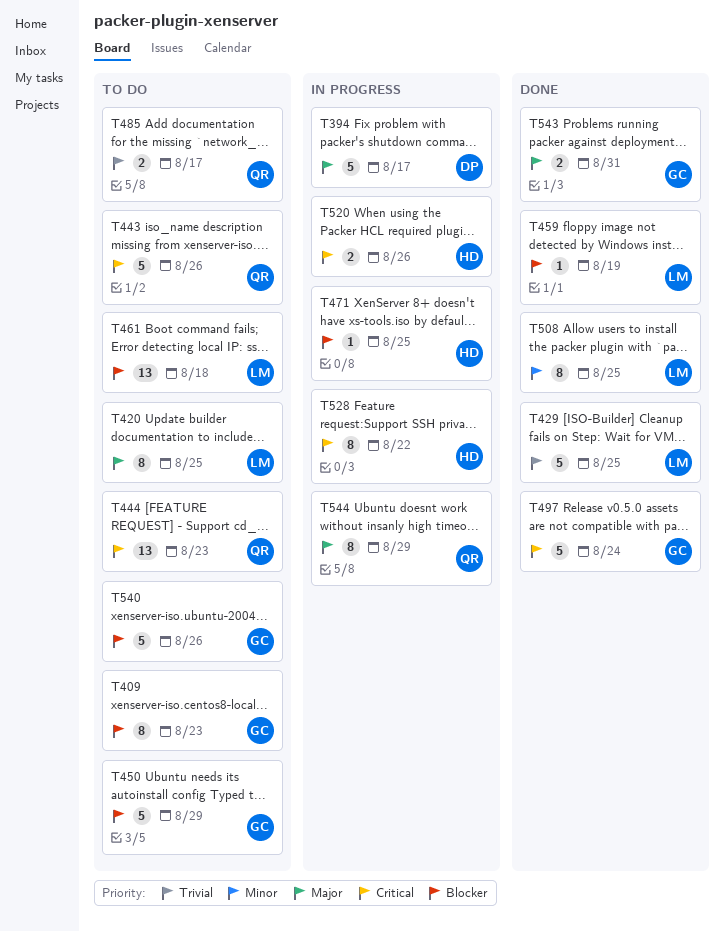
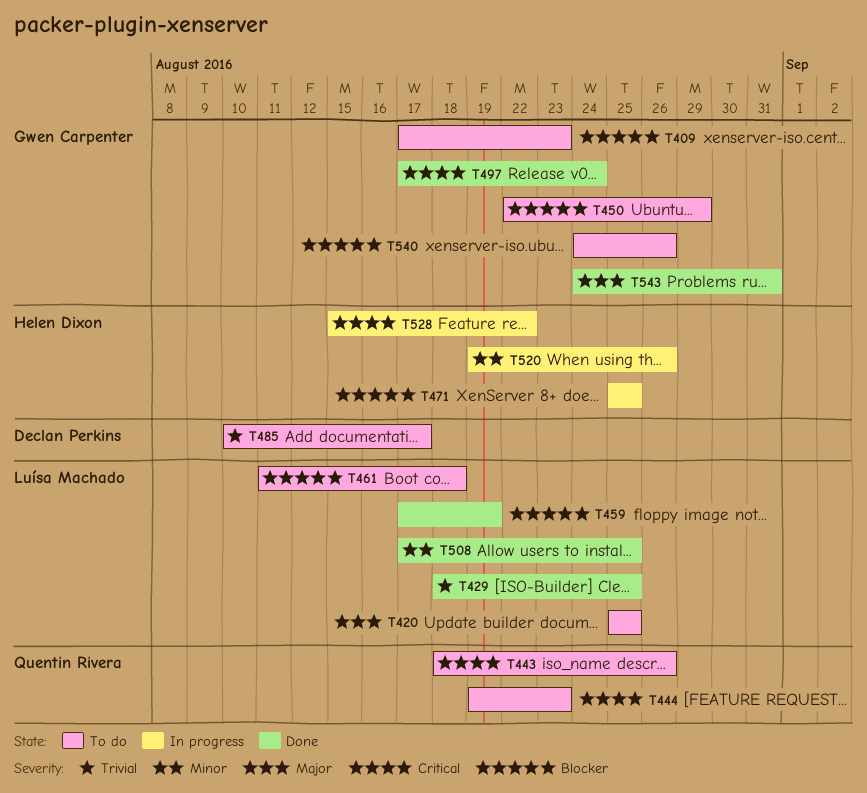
T394: present -> none
T485, owner: Quentin Rivera -> Declan Perkins
T520, priority: Critical -> Minor
T544: present -> none

